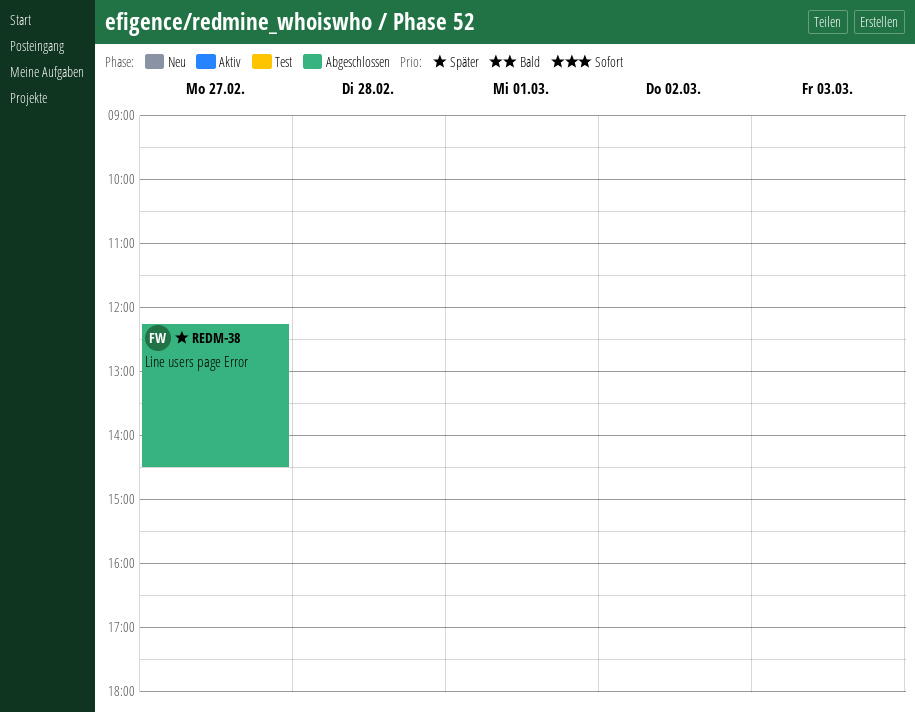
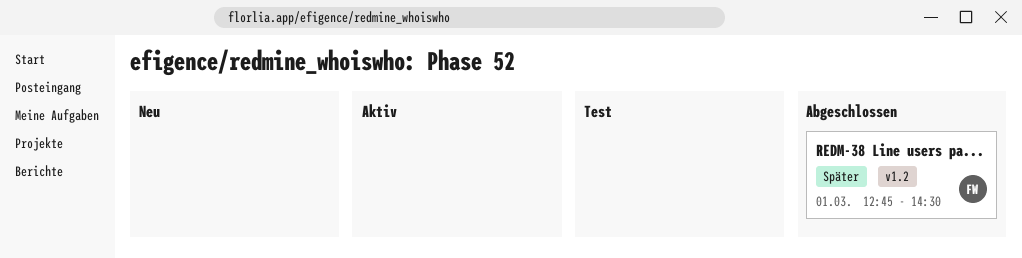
REDM-38, day: Feb 27 -> Mar 1
REDM-38, begins: 12:15 -> 12:45

